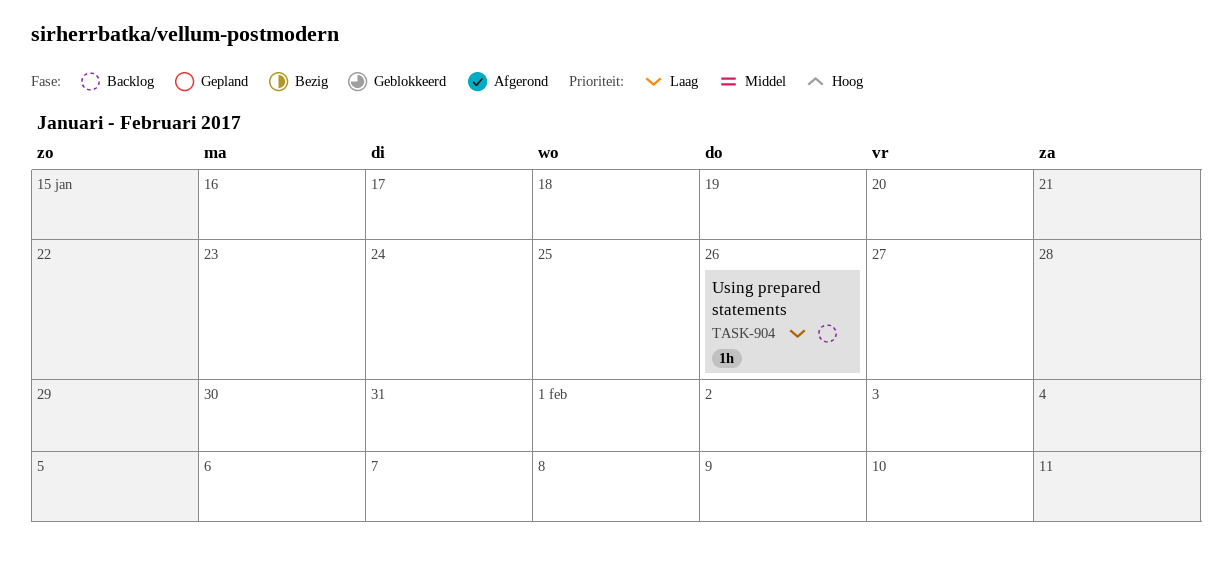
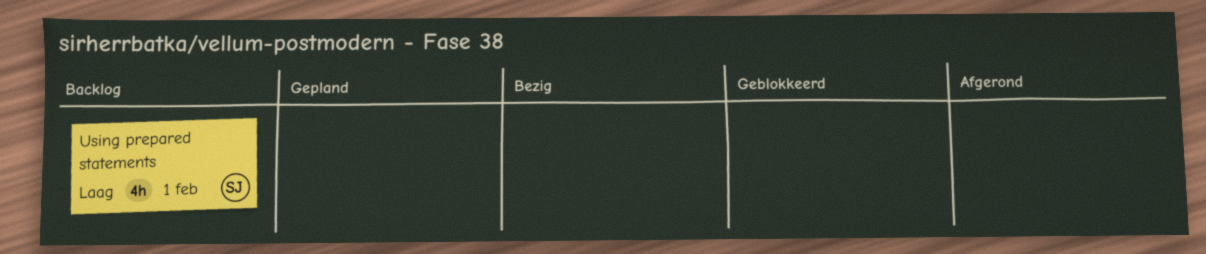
Using prepared statements, estimate: 1h -> 4h
Using prepared statements, due: Jan 26 -> Feb 1

